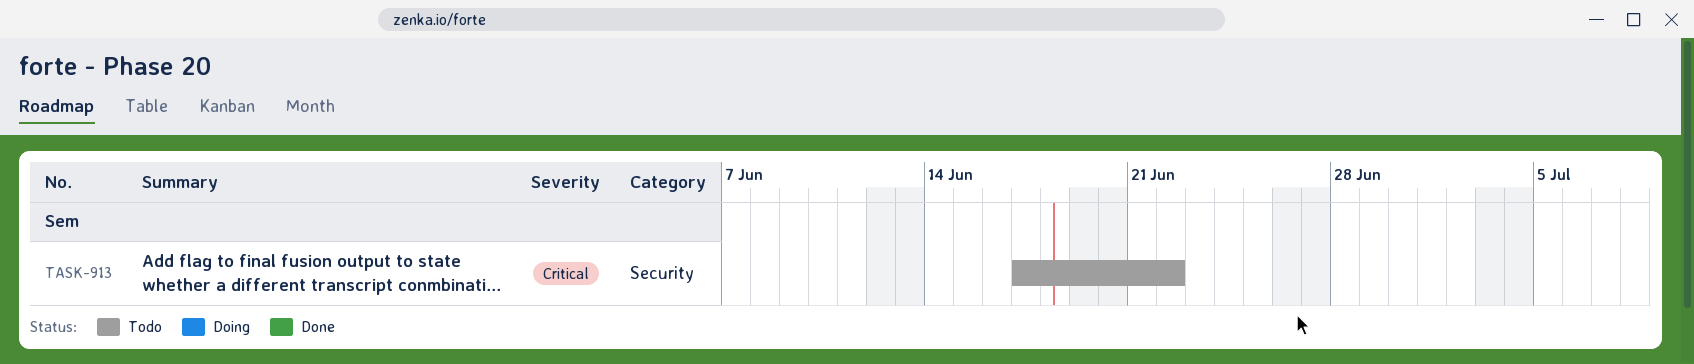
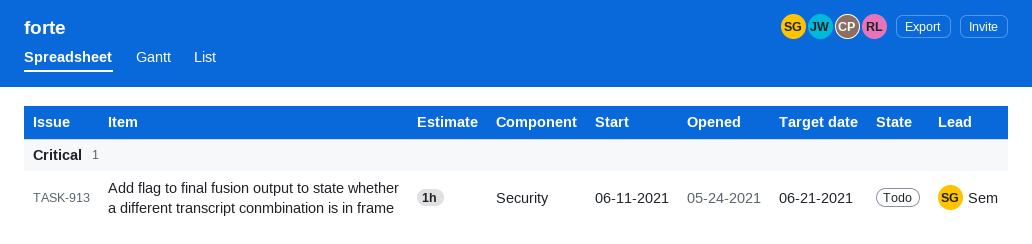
TASK-913, start: Jun 17 -> Jun 11
TASK-913, due: Jun 22 -> Jun 21

